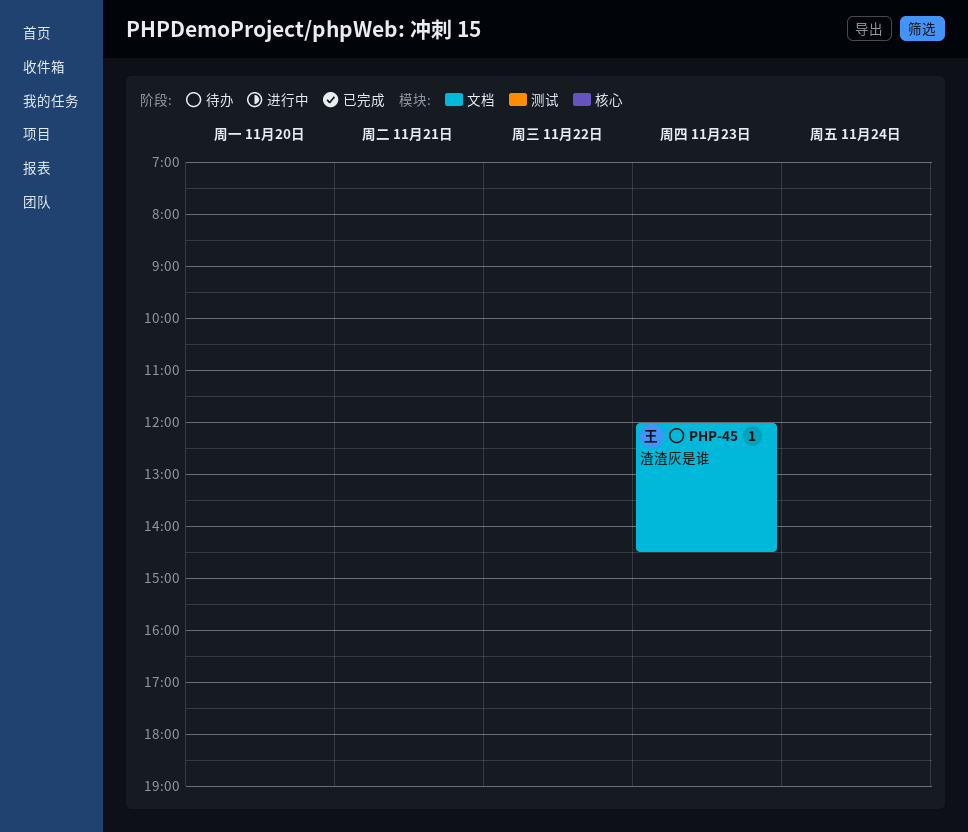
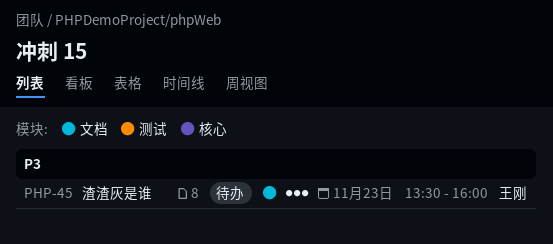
PHP-45, estimate: 1 -> 3
PHP-45, begins: 12:00 -> 13:30
PHP-45, ends: 14:30 -> 16:00

